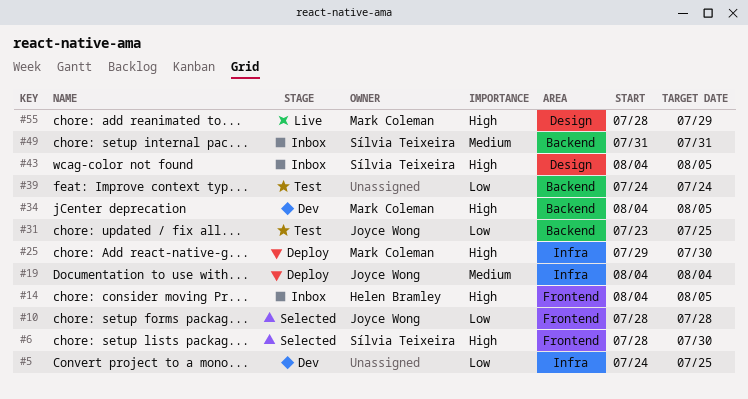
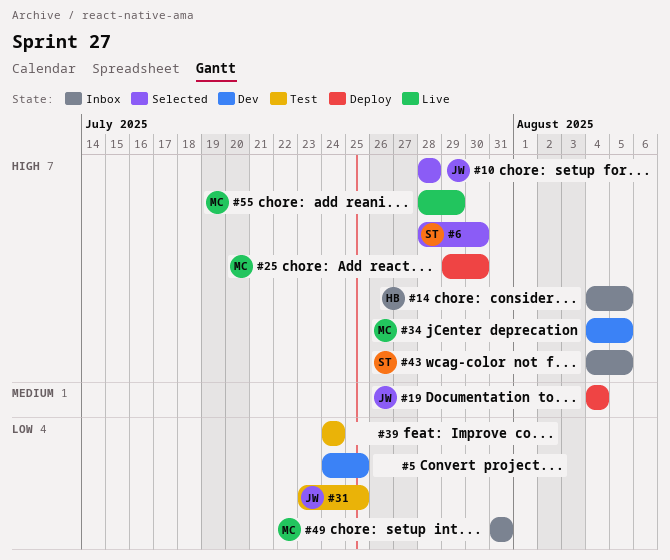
#10, priority: Low -> High
#49, owner: Sílvia Teixeira -> Mark Coleman
#49, priority: Medium -> Low

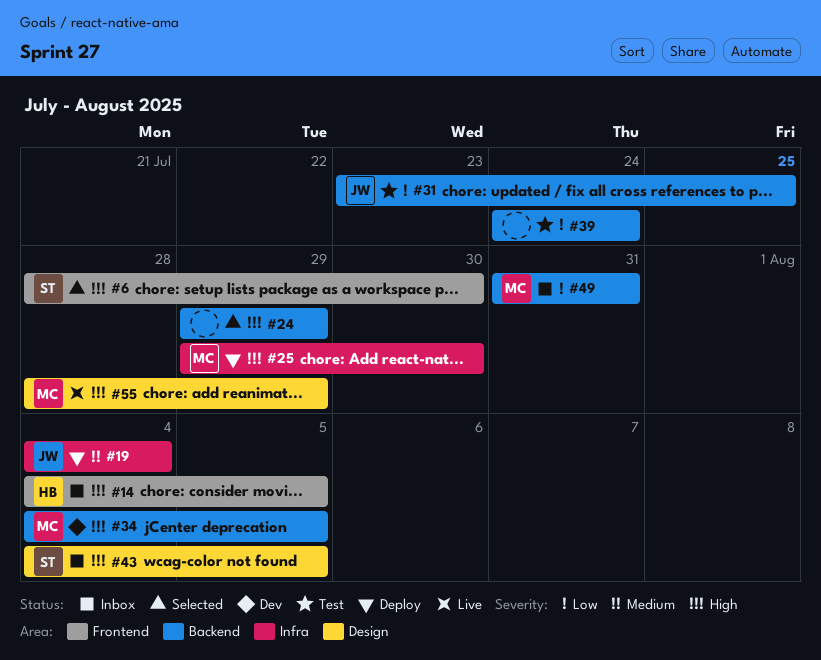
#5: present -> none
#10: present -> none
#24: none -> present

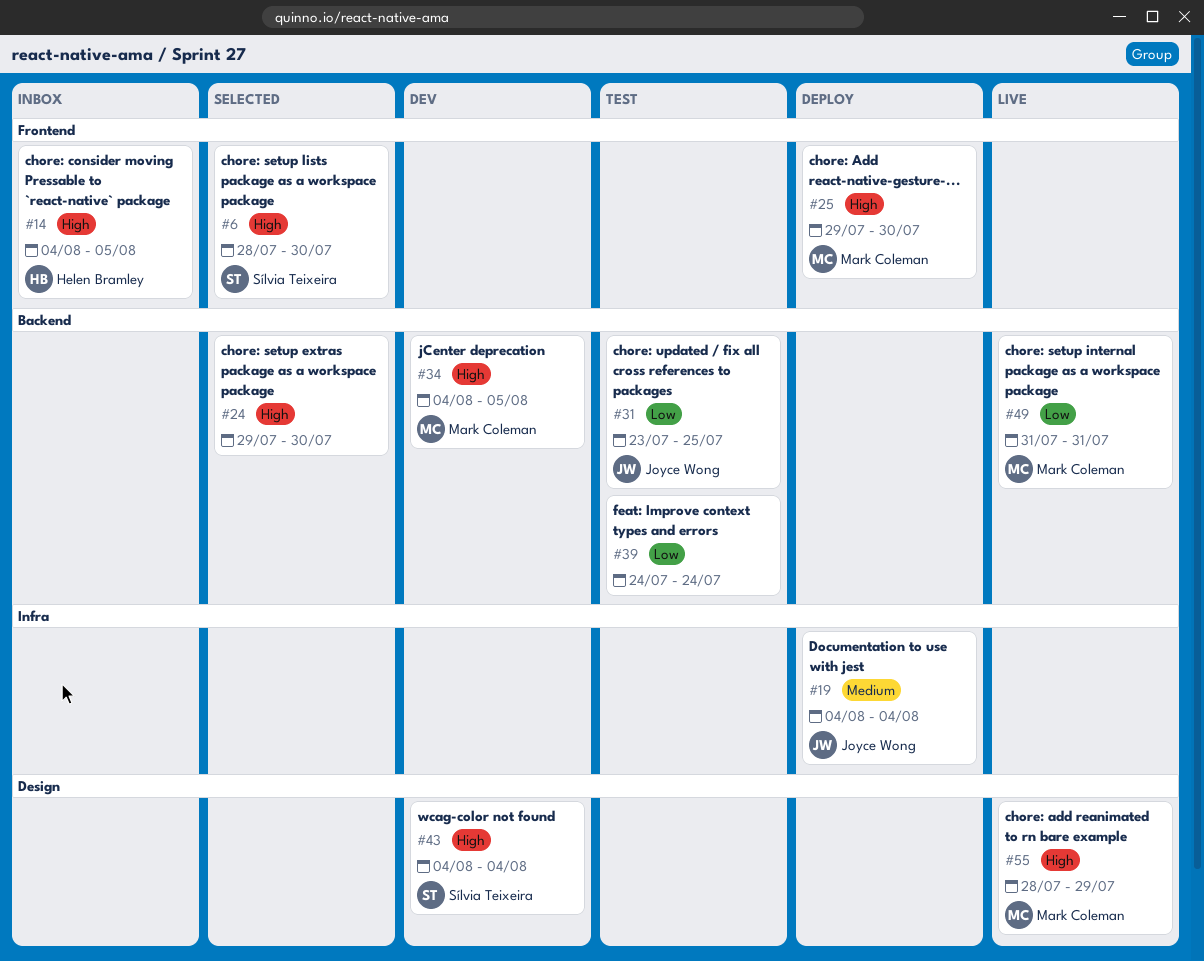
#24, due: Jul 29 -> Jul 30
#25, label: Infra -> Frontend
#43, status: Inbox -> Dev
#43, due: Aug 5 -> Aug 4
#49, status: Inbox -> Live

